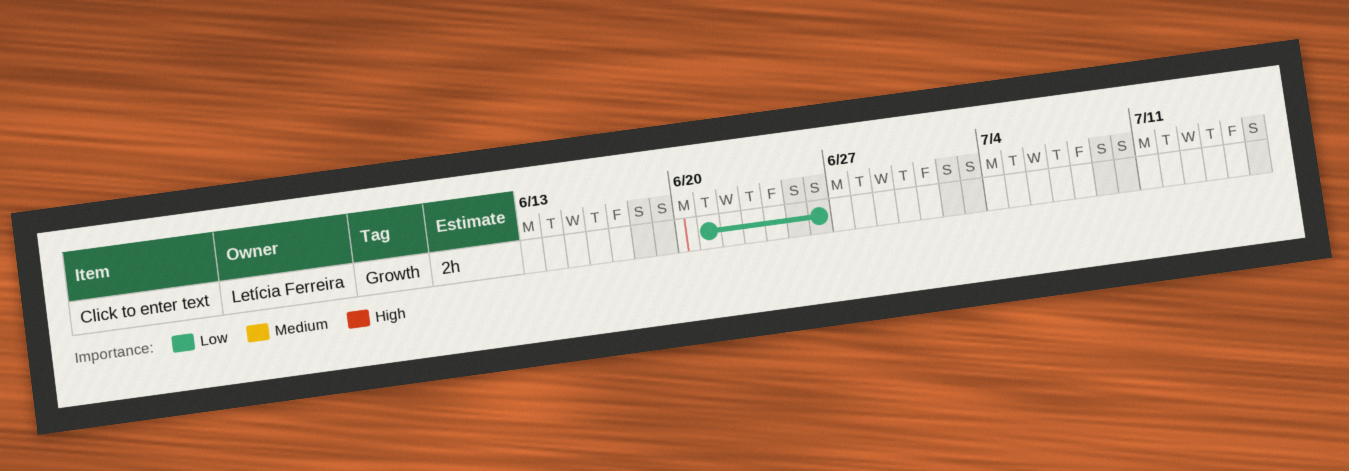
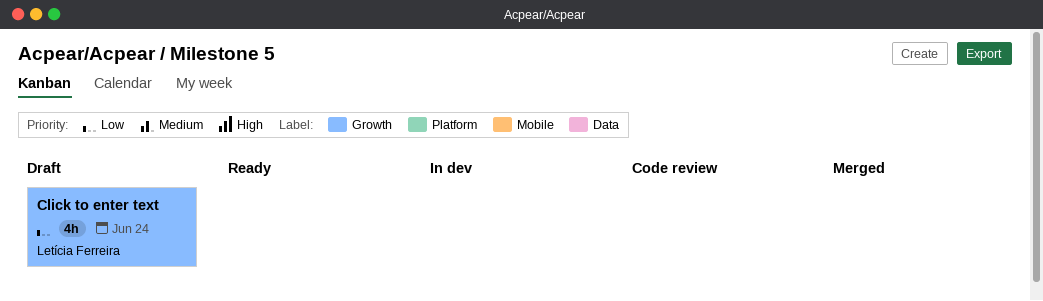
Click to enter text, estimate: 2h -> 4h
Click to enter text, due: Jun 26 -> Jun 24

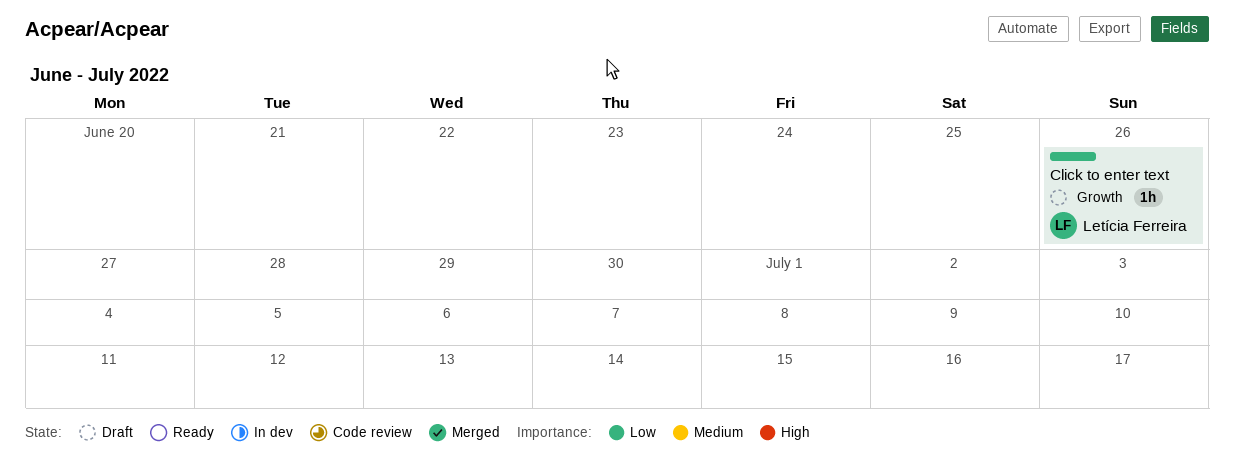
Click to enter text, estimate: 4h -> 1h
Click to enter text, due: Jun 24 -> Jun 26

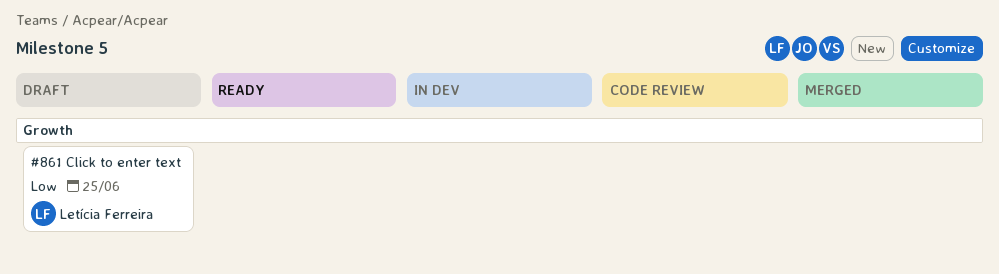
Click to enter text, due: Jun 26 -> Jun 25

